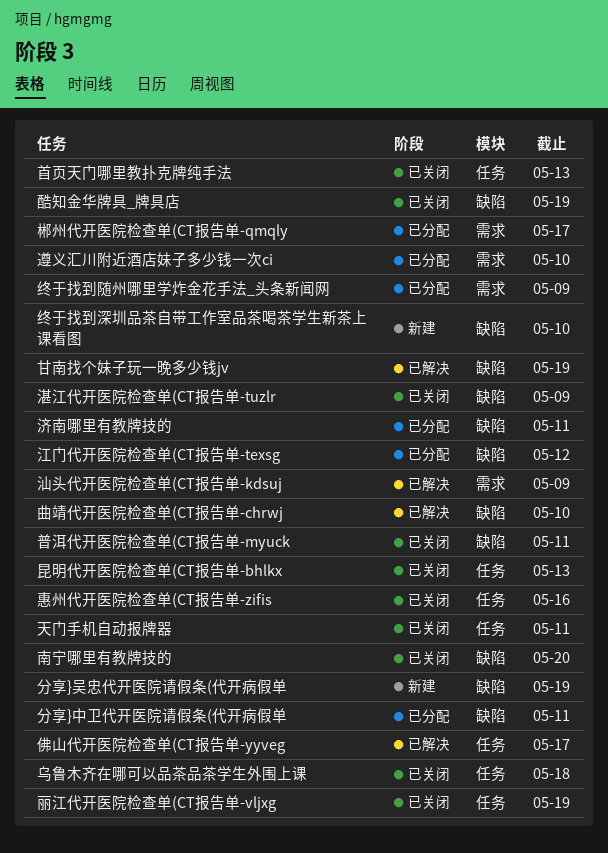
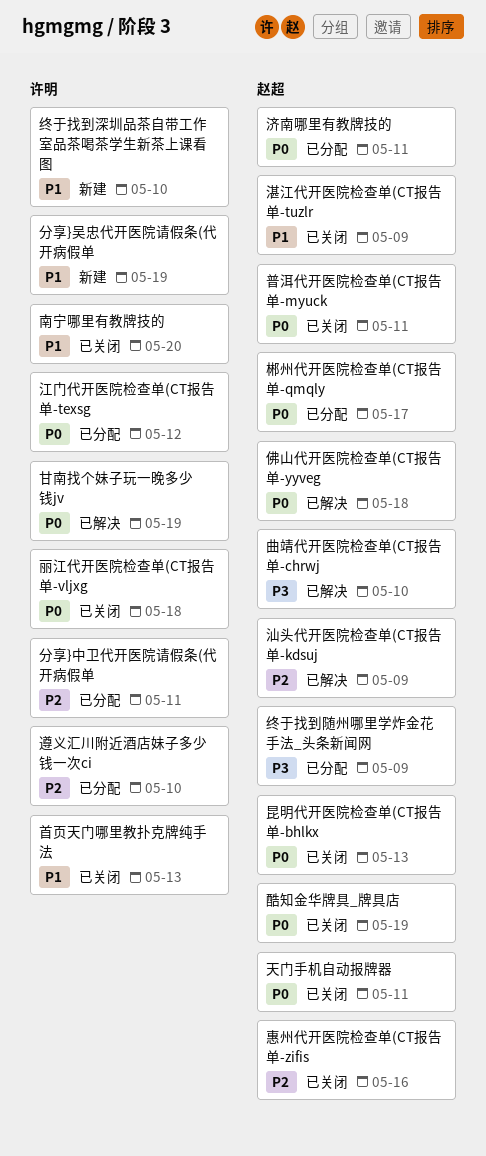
丽江代开医院检查单(CT报告单-vljxg, due: May 19 -> May 18
乌鲁木齐在哪可以品茶品茶学生外围上课: present -> none
佛山代开医院检查单(CT报告单-yyveg, due: May 17 -> May 18

